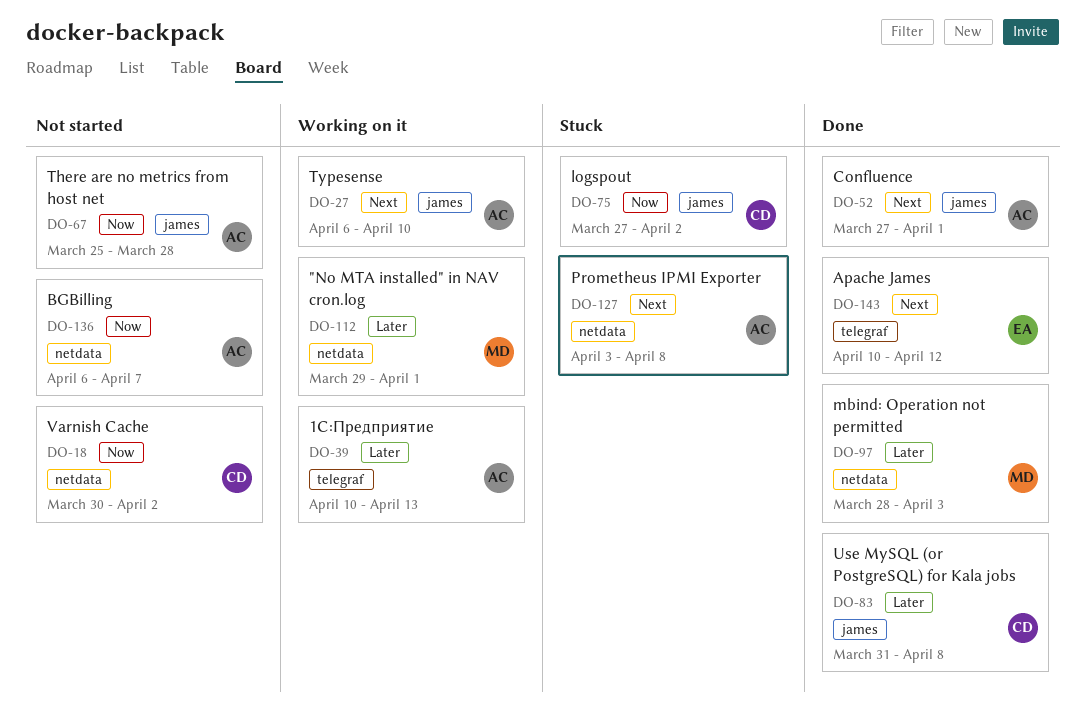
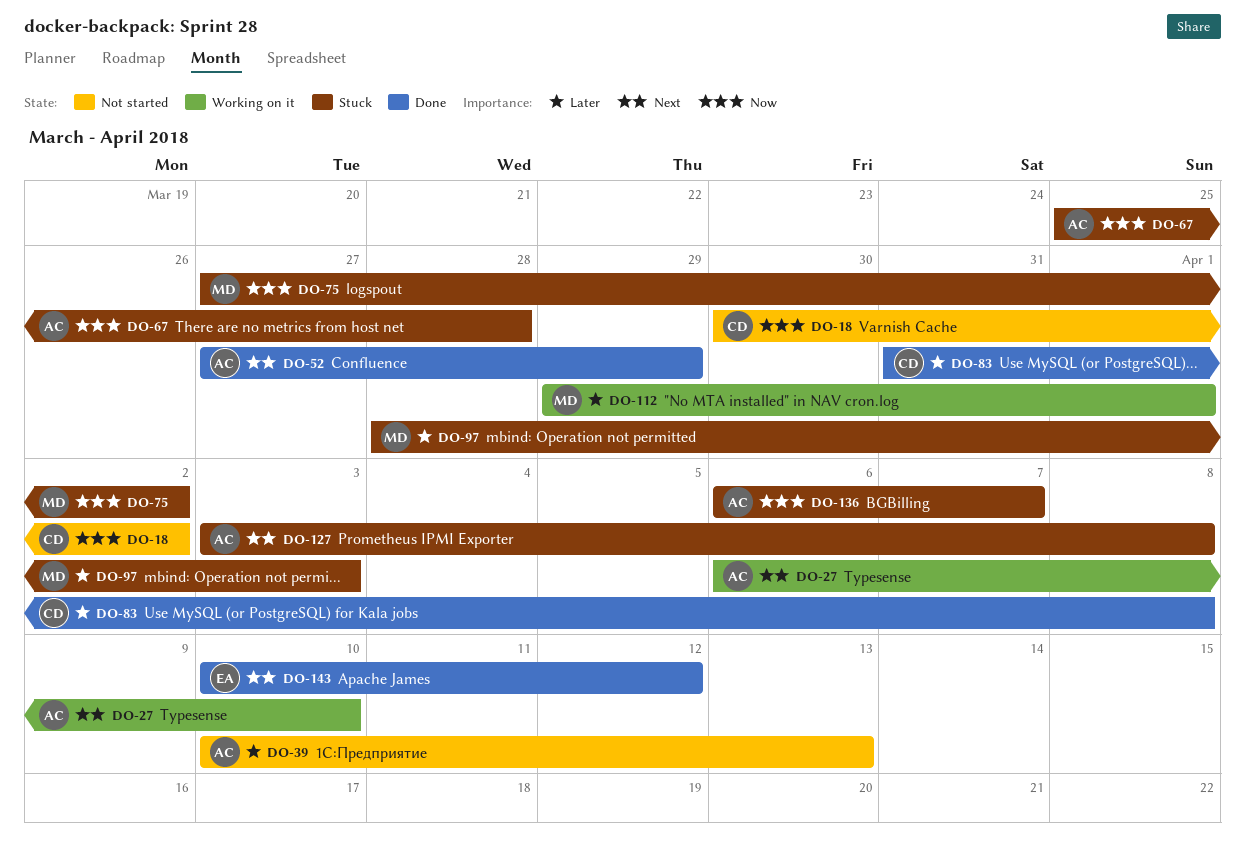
DO-39, status: Working on it -> Not started
DO-52, due: Apr 1 -> Mar 29
DO-67, status: Not started -> Stuck
DO-75, owner: CD -> MD
DO-97, status: Done -> Stuck
DO-136, status: Not started -> Stuck

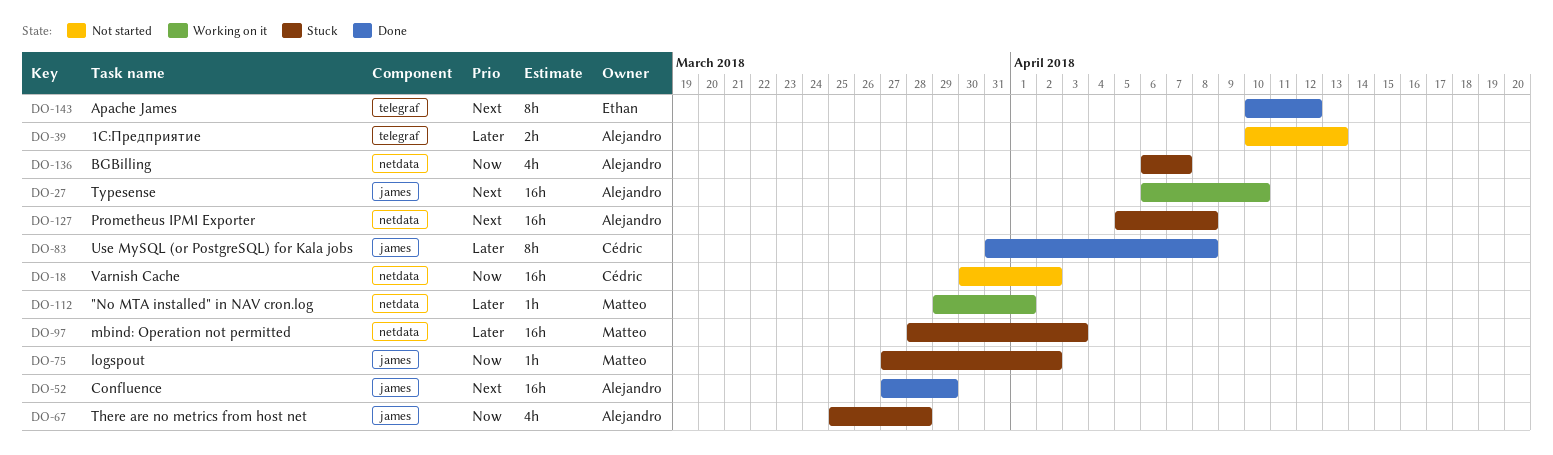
DO-127, start: Apr 3 -> Apr 5

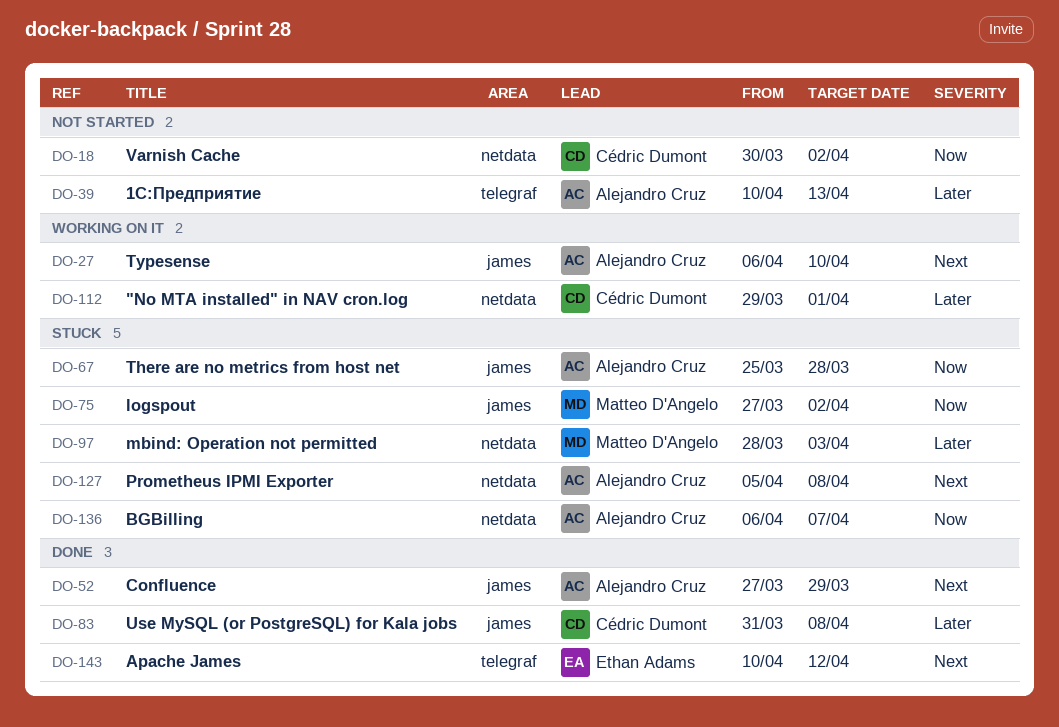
DO-112, owner: Matteo D'Angelo -> Cédric Dumont

